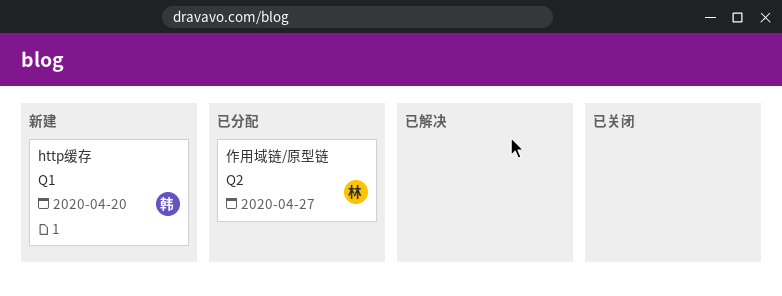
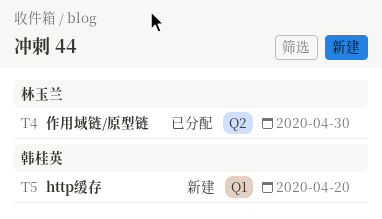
作用域链/原型链, due: Apr 27 -> Apr 30

